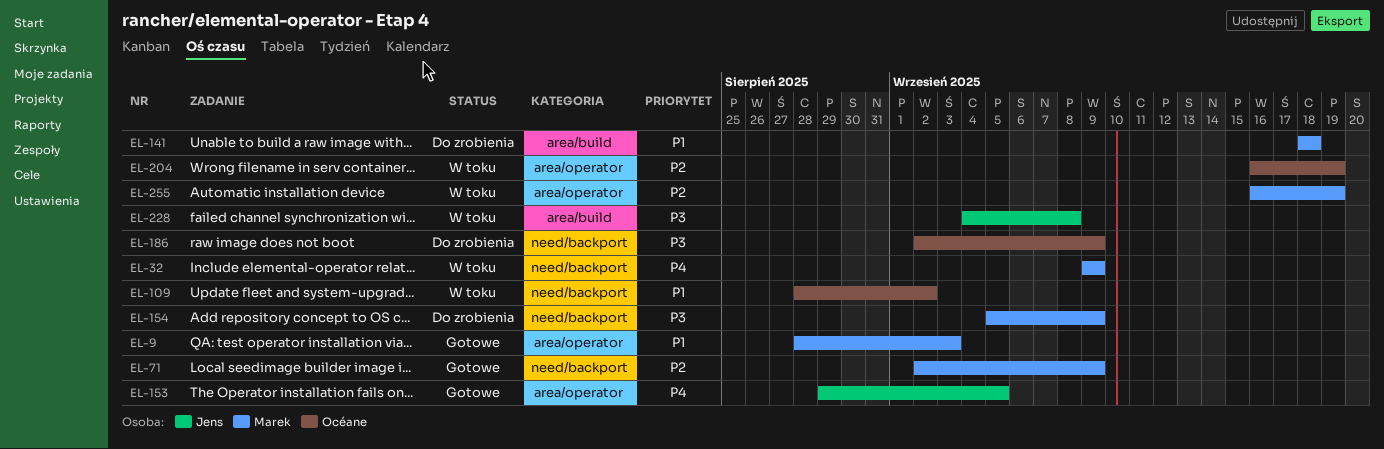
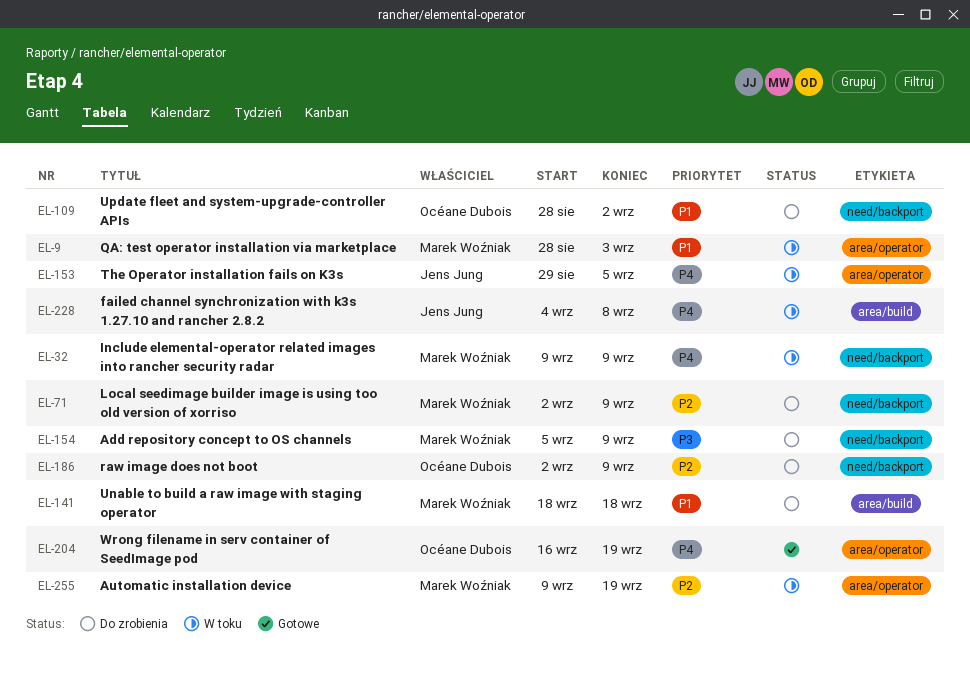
EL-9, status: Gotowe -> W toku
EL-71, status: Gotowe -> Do zrobienia
EL-109, status: W toku -> Do zrobienia
EL-153, status: Gotowe -> W toku
EL-186, priority: P3 -> P2
EL-204, status: W toku -> Gotowe
EL-204, priority: P2 -> P4
EL-228, priority: P3 -> P4
EL-255, start: Sep 16 -> Sep 9

